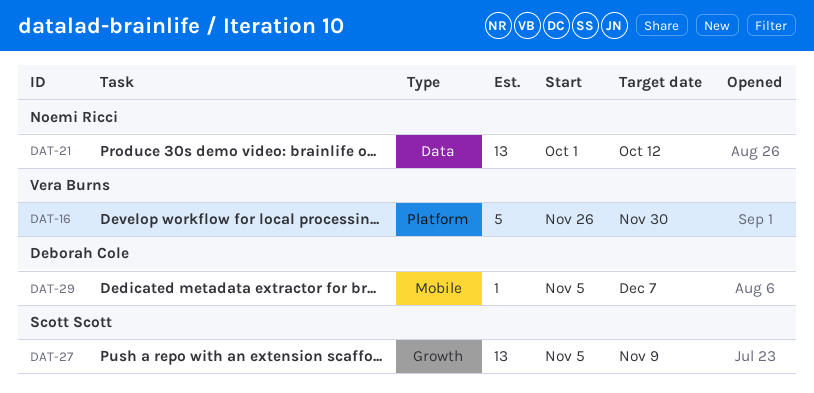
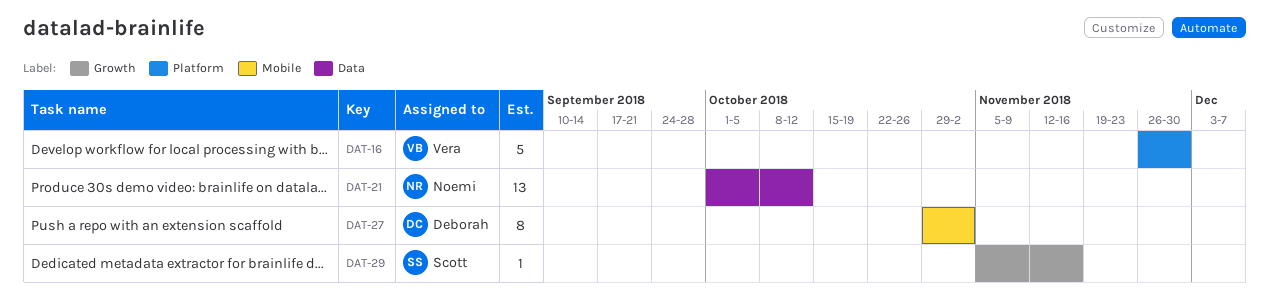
DAT-27, owner: Scott Scott -> Deborah Cole
DAT-27, label: Growth -> Mobile
DAT-27, estimate: 13 -> 8
DAT-27, start: Nov 5 -> Oct 29
DAT-27, due: Nov 9 -> Nov 2
DAT-29, owner: Deborah Cole -> Scott Scott
DAT-29, label: Mobile -> Growth
DAT-29, due: Dec 7 -> Nov 16

